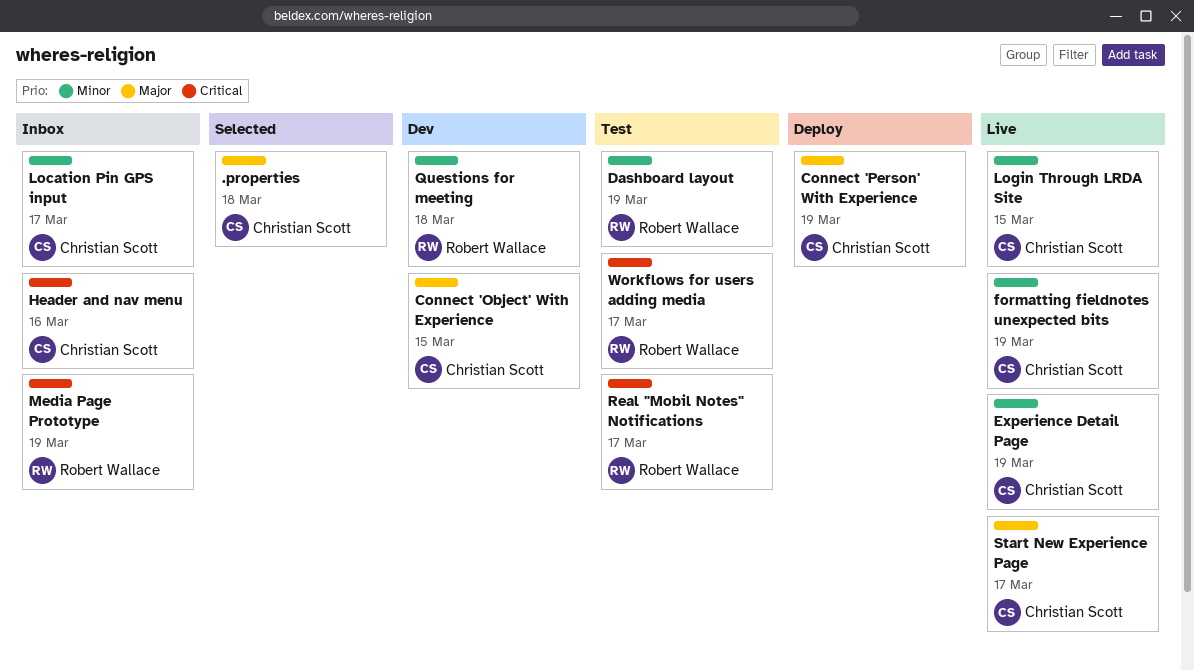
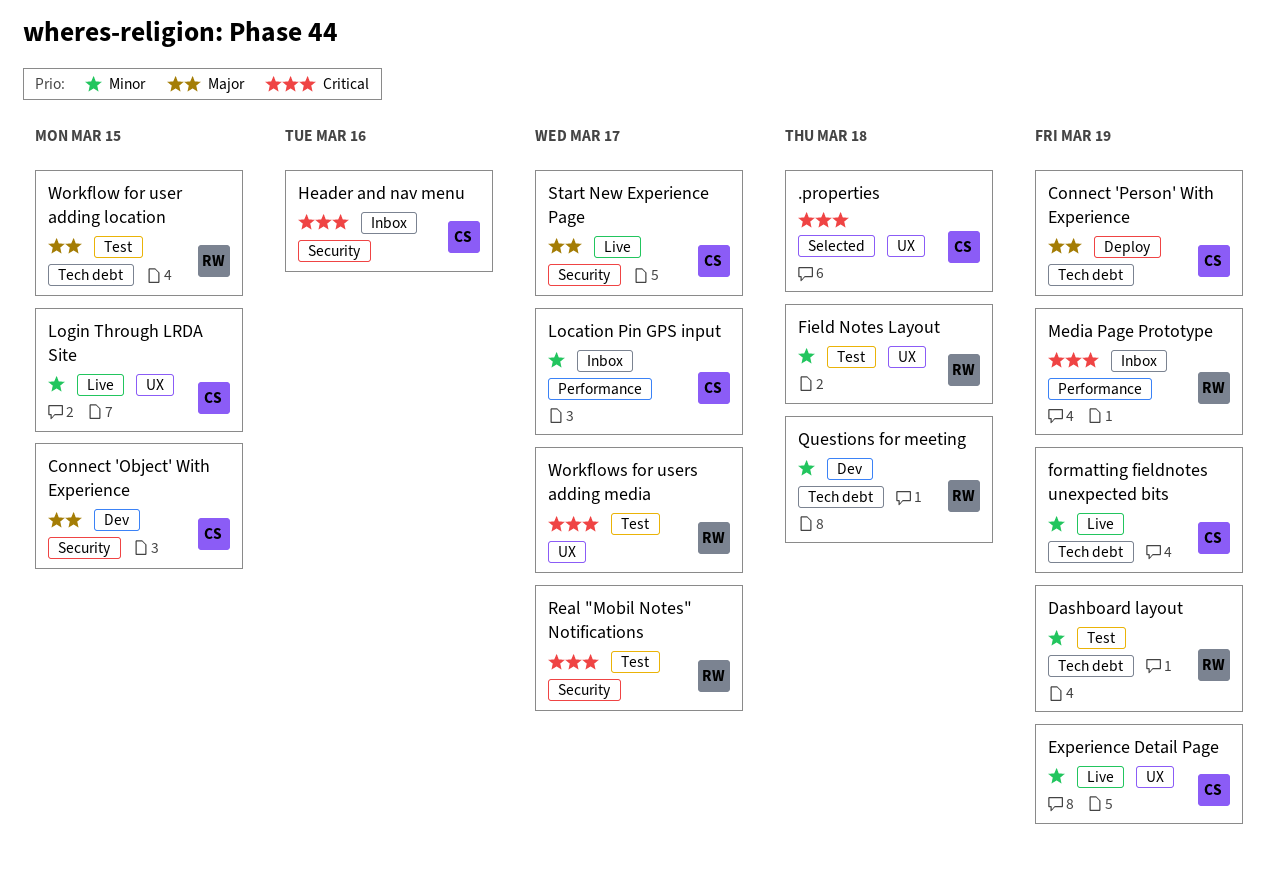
.properties, priority: Major -> Critical
Field Notes Layout: none -> present
Workflow for user adding location: none -> present

